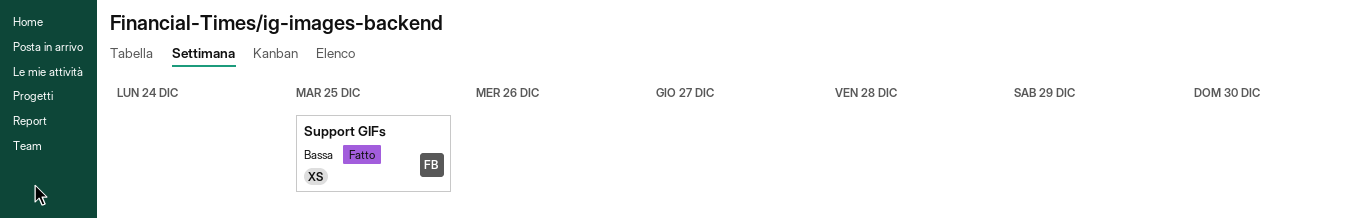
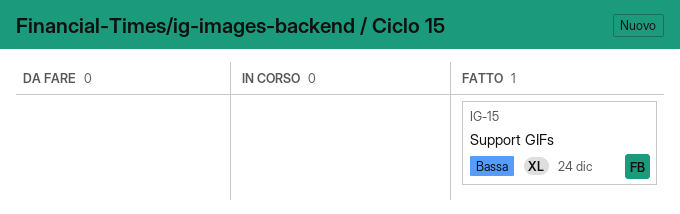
Support GIFs, estimate: XS -> XL
Support GIFs, due: Dec 25 -> Dec 24

